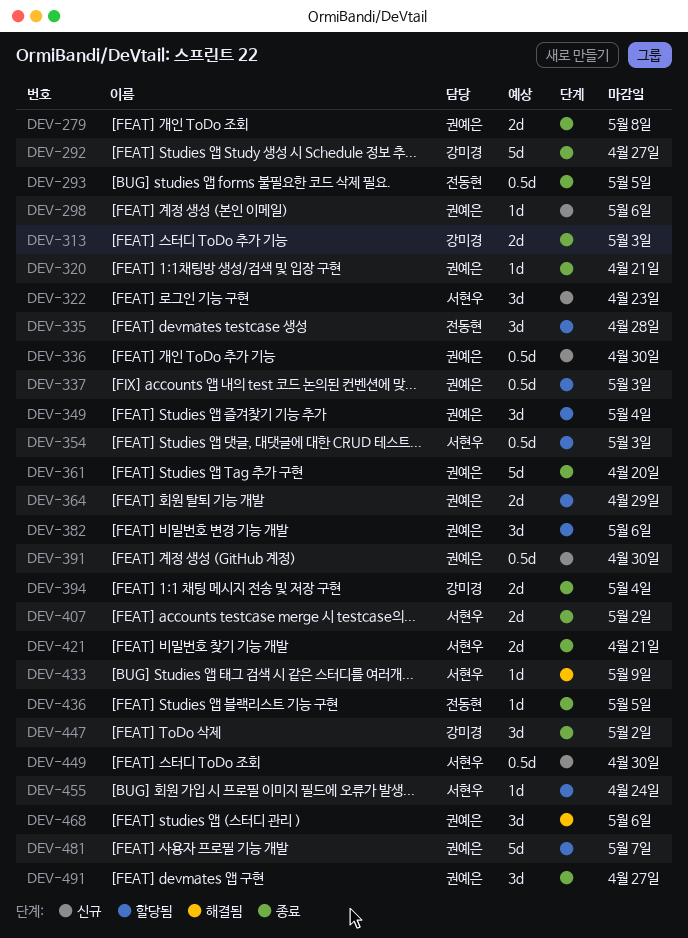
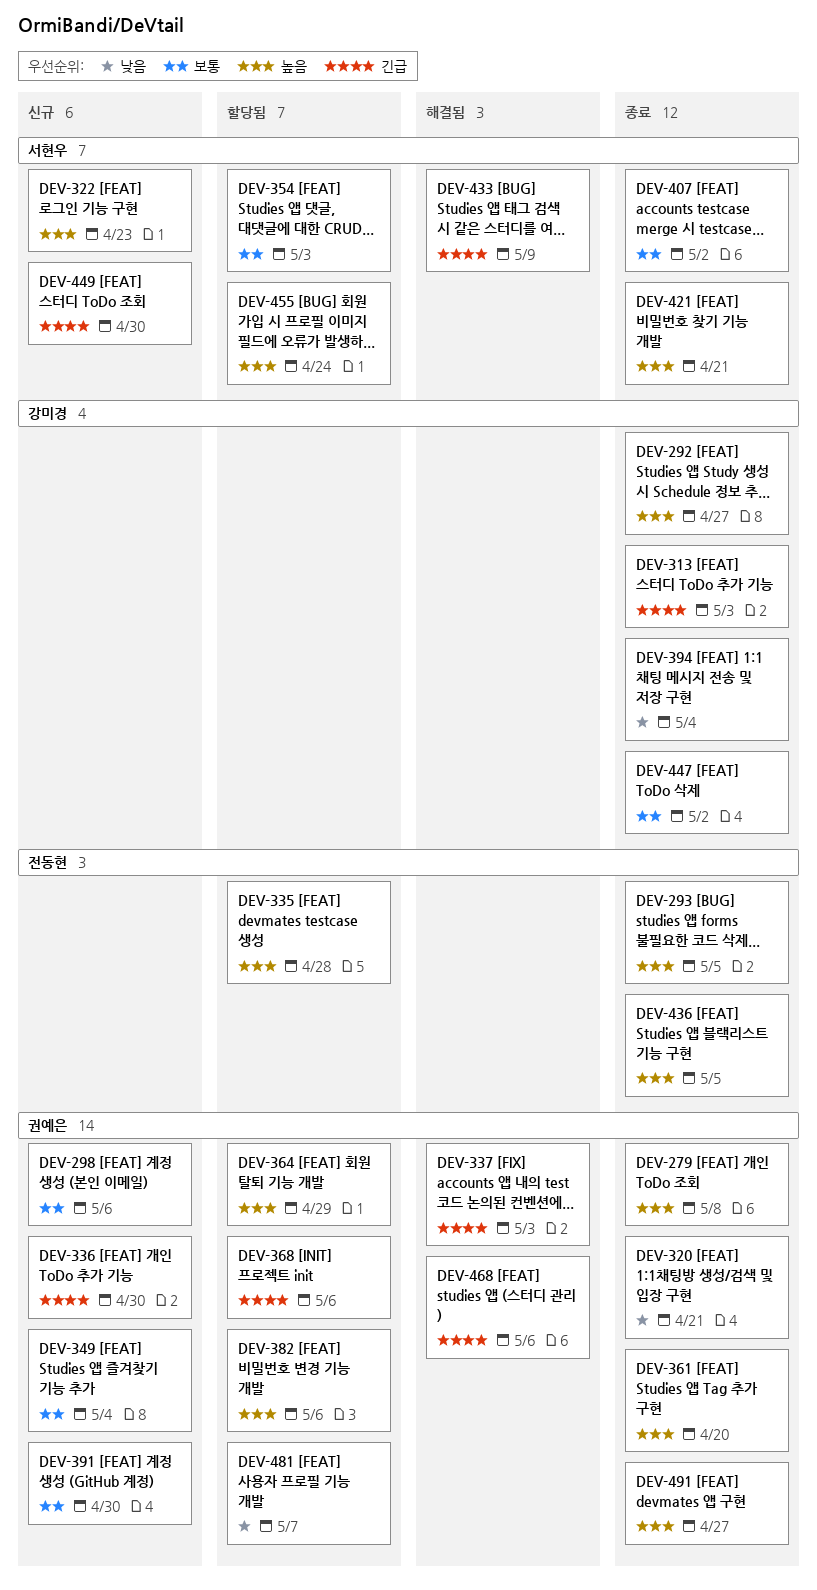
DEV-337, status: 할당됨 -> 해결됨
DEV-349, status: 할당됨 -> 신규
DEV-368: none -> present

